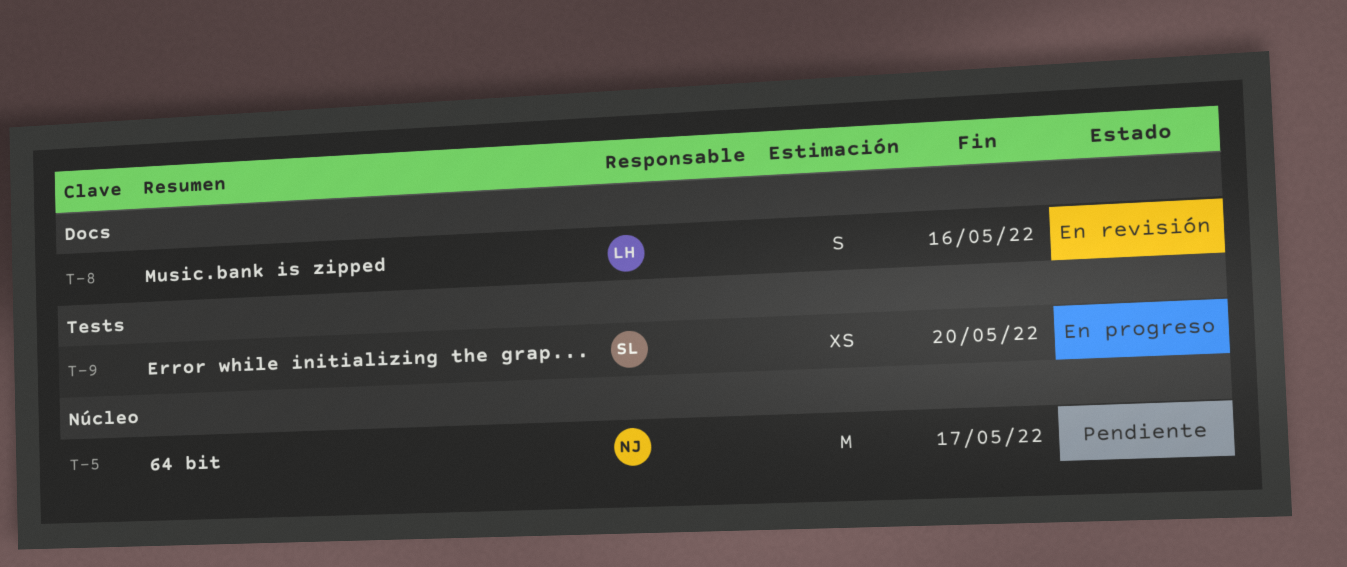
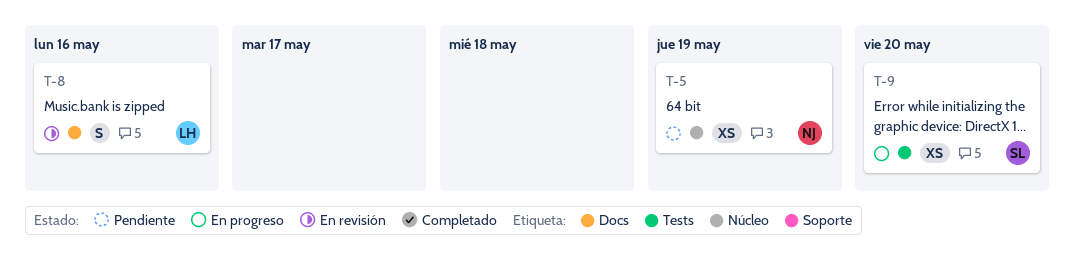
T-5, estimate: M -> XS
T-5, due: May 17 -> May 19

